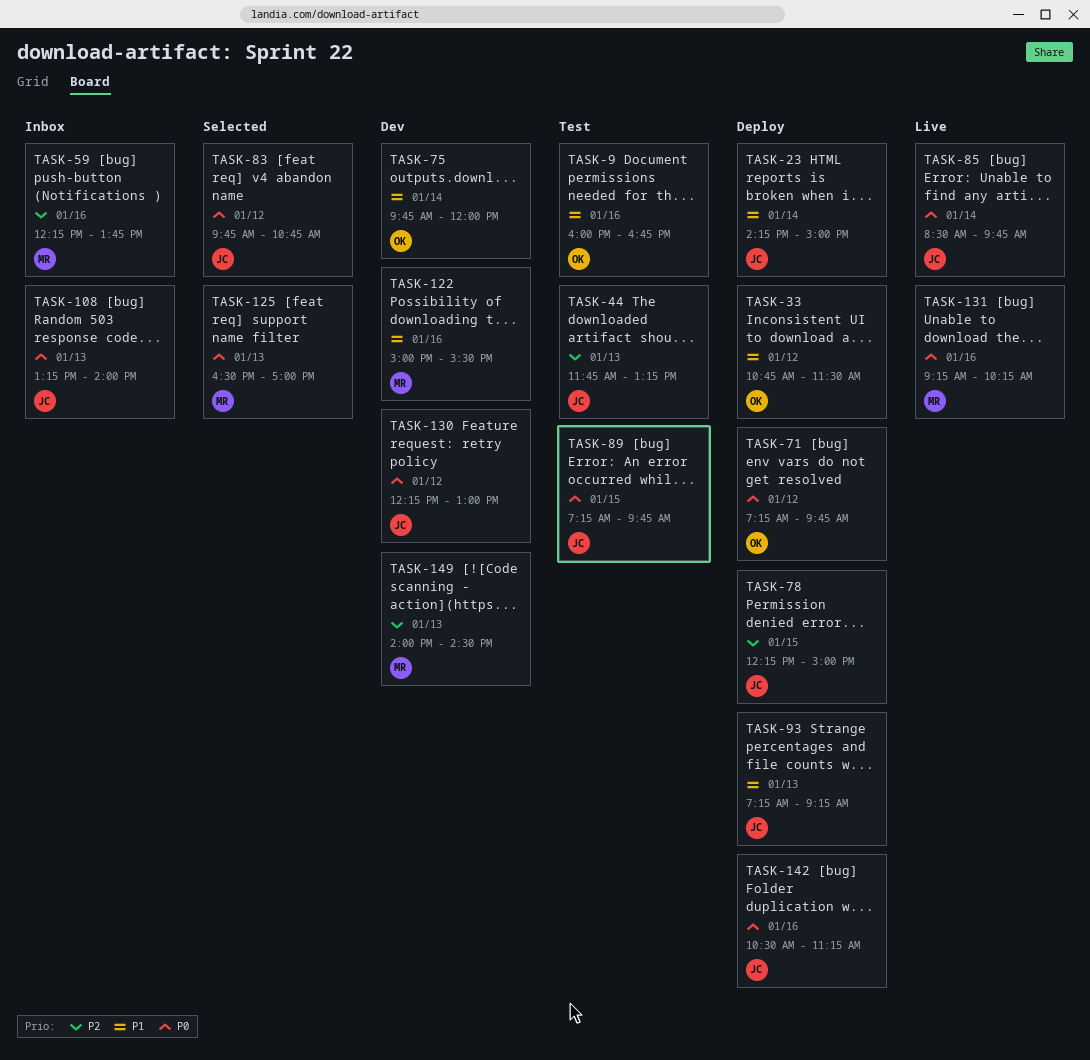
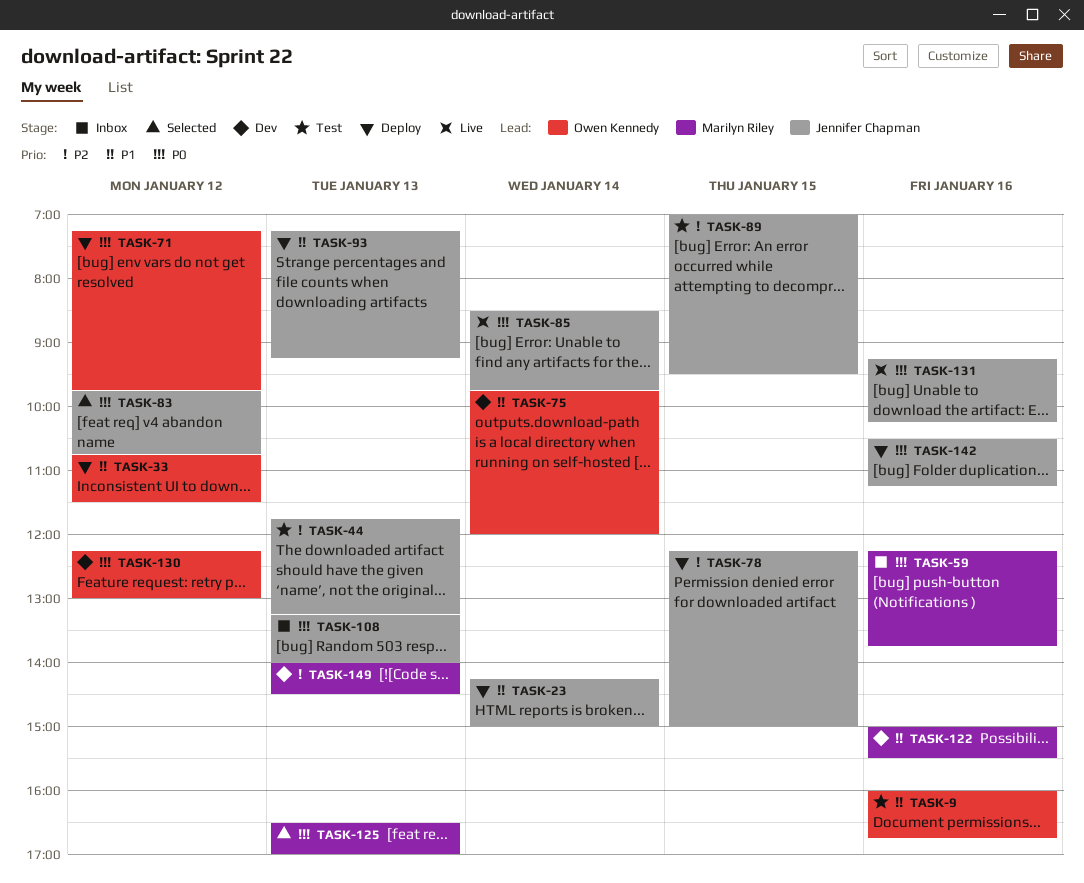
TASK-59, priority: P2 -> P0
TASK-89, priority: P0 -> P2
TASK-89, begins: 07:15 -> 07:00
TASK-89, ends: 09:45 -> 09:30
TASK-130, owner: Jennifer Chapman -> Owen Kennedy
TASK-131, owner: Marilyn Riley -> Jennifer Chapman

